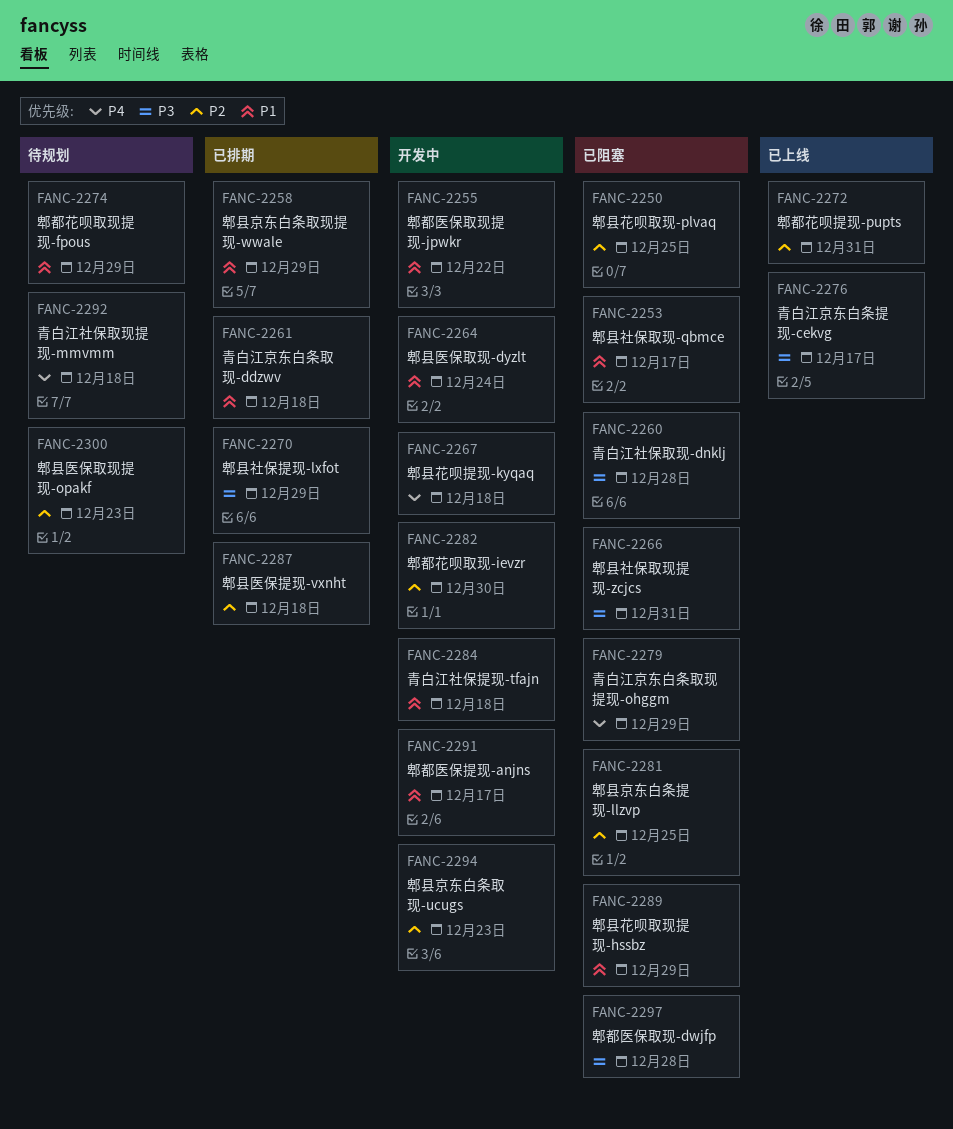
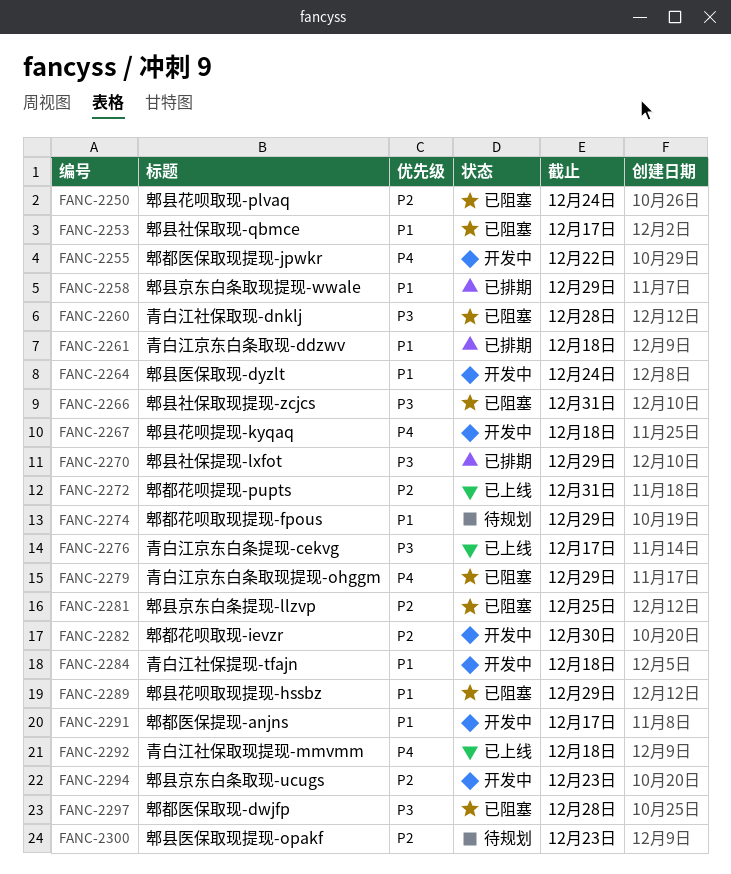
FANC-2250, due: Dec 25 -> Dec 24
FANC-2255, priority: P1 -> P4
FANC-2287: present -> none
FANC-2292, status: 待规划 -> 已上线

